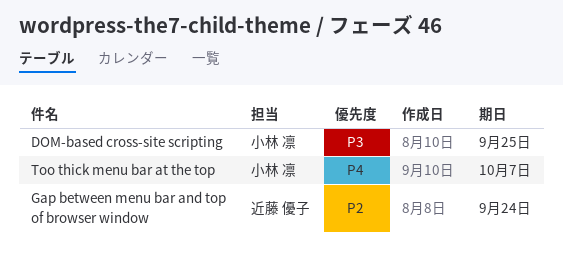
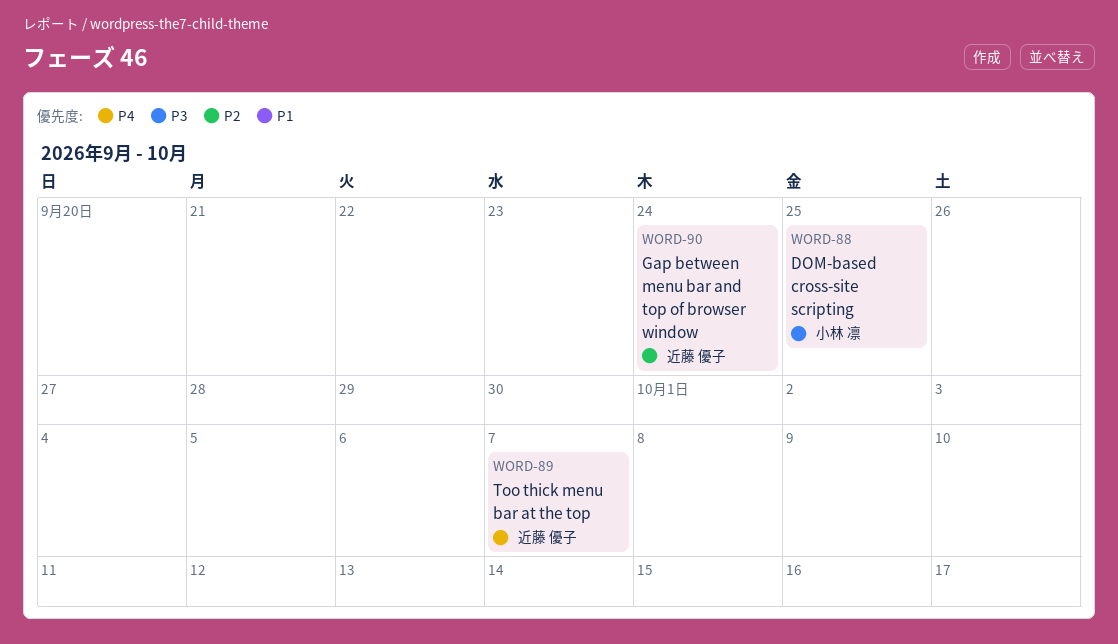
Too thick menu bar at the top, owner: 小林 凛 -> 近藤 優子

